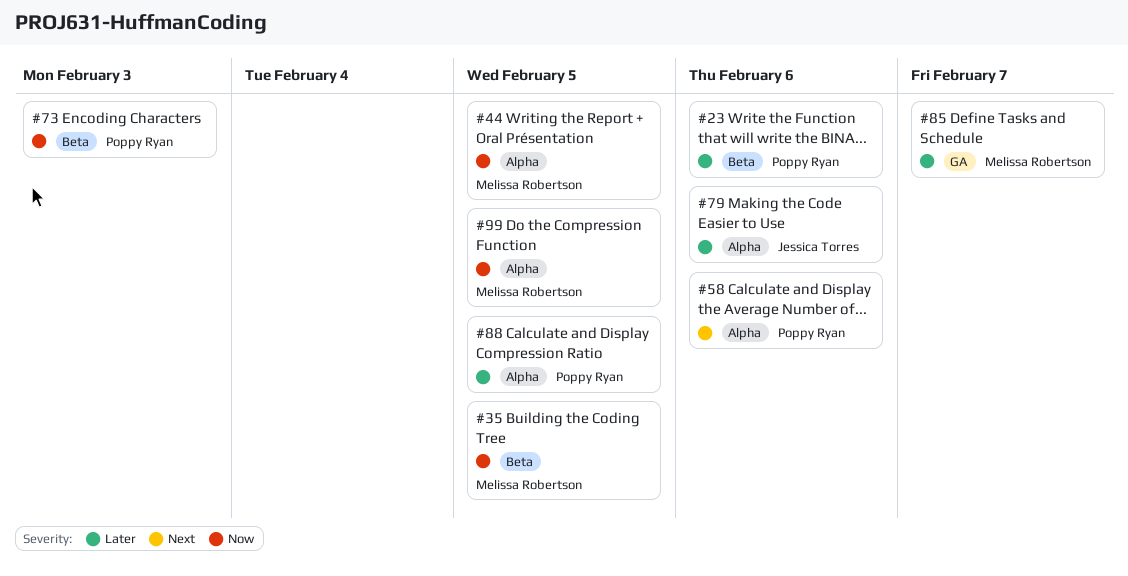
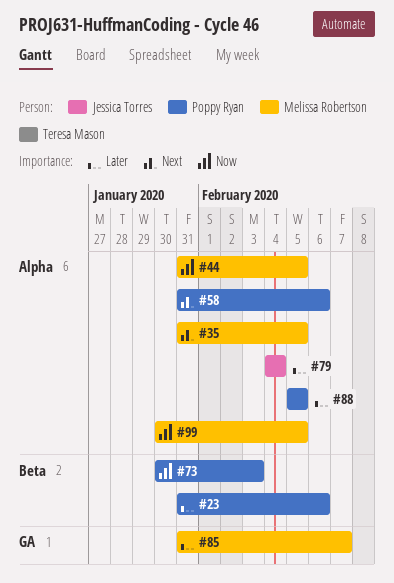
#35, priority: Now -> Next
#35, label: Beta -> Alpha
#79, due: Feb 6 -> Feb 4

